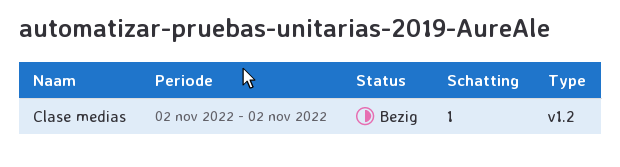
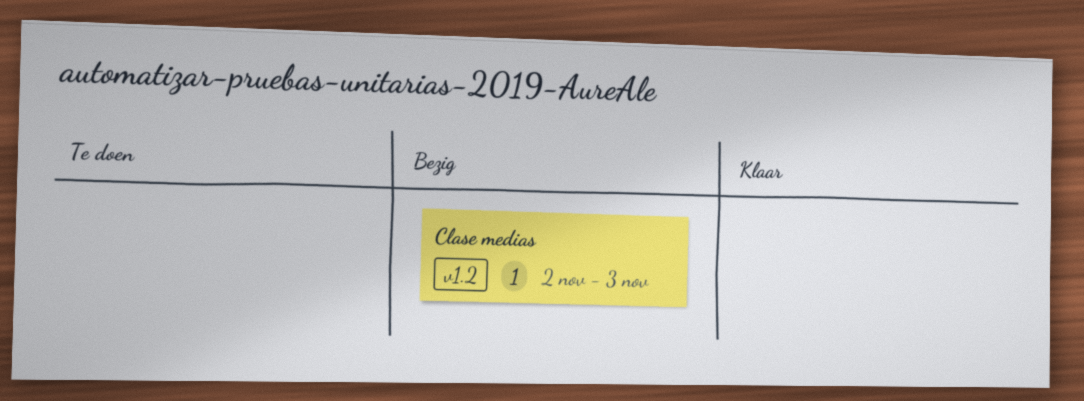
Clase medias, due: Nov 2 -> Nov 3

